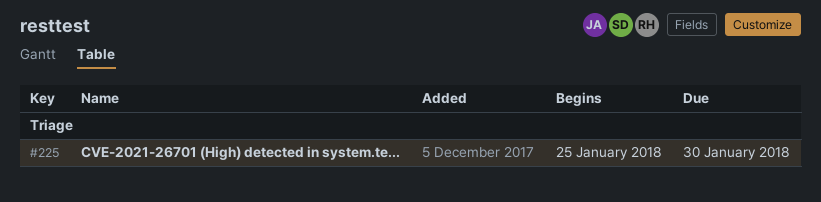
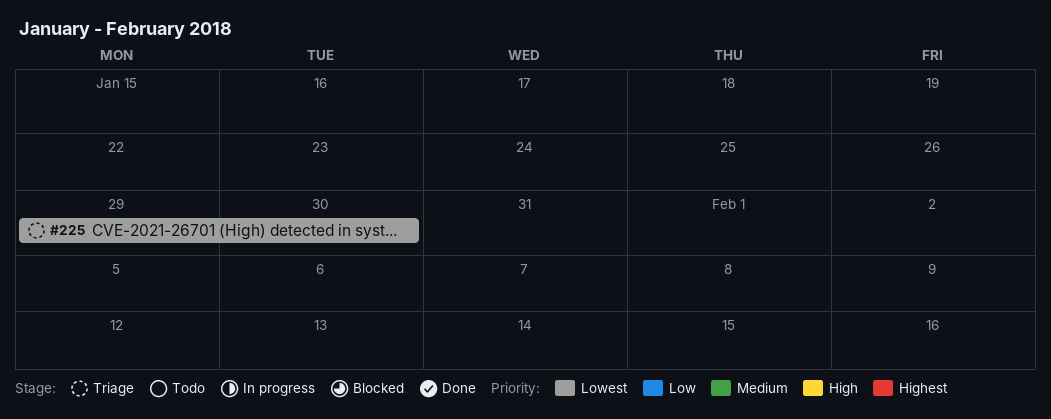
#225, start: Jan 25 -> Jan 29

